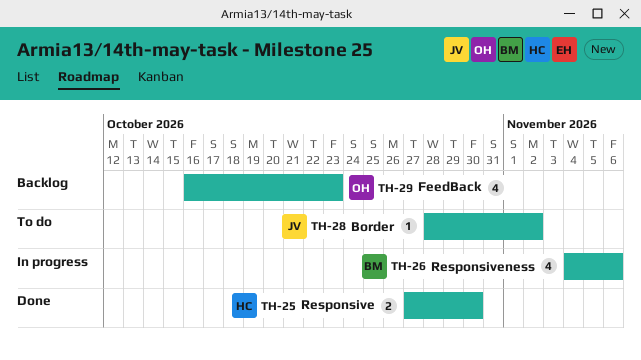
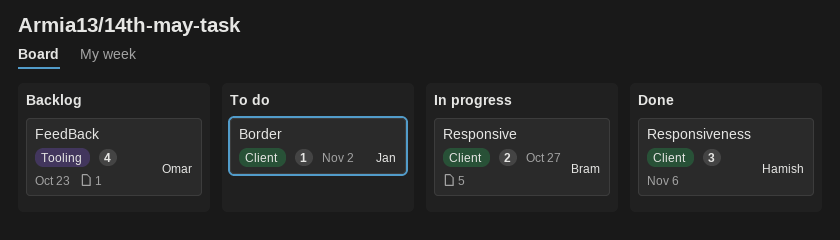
Responsive, status: Done -> In progress
Responsive, owner: Hamish -> Bram
Responsive, due: Oct 30 -> Oct 27
Responsiveness, status: In progress -> Done
Responsiveness, owner: Bram -> Hamish
Responsiveness, estimate: 4 -> 3

